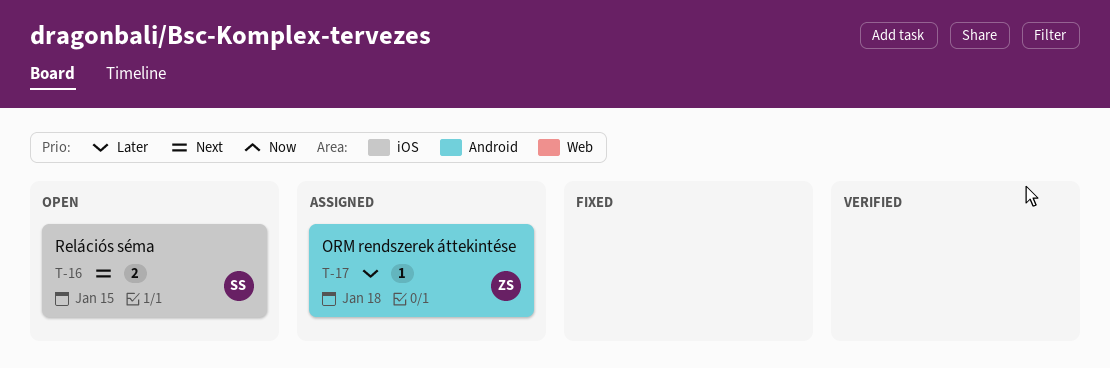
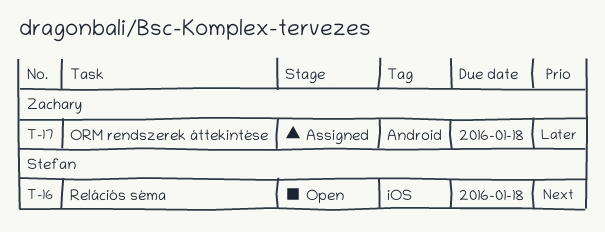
T-16, due: Jan 15 -> Jan 18

